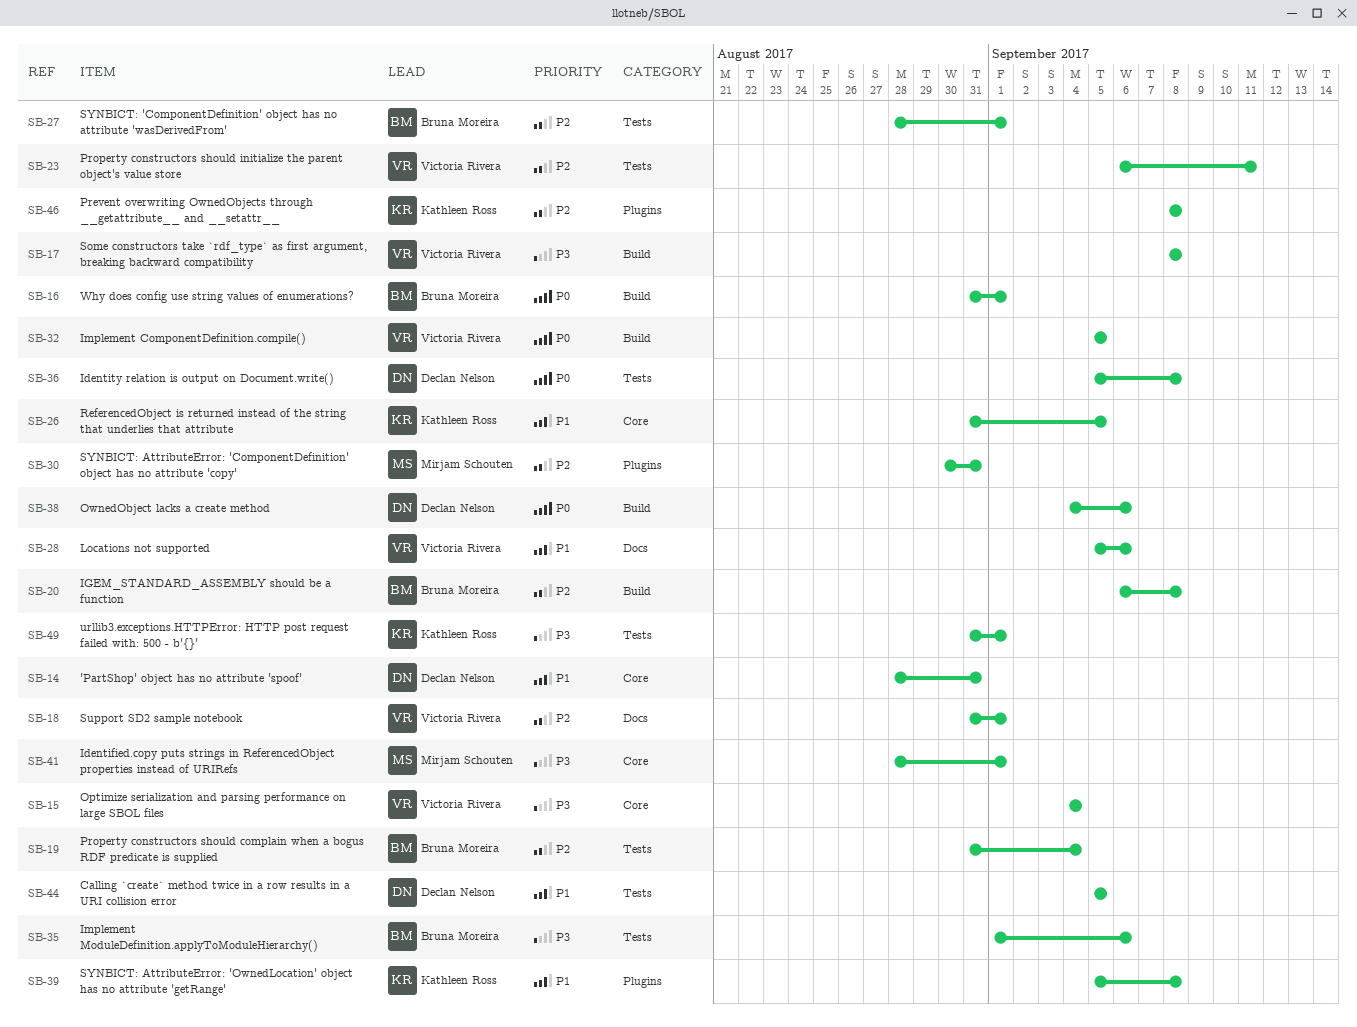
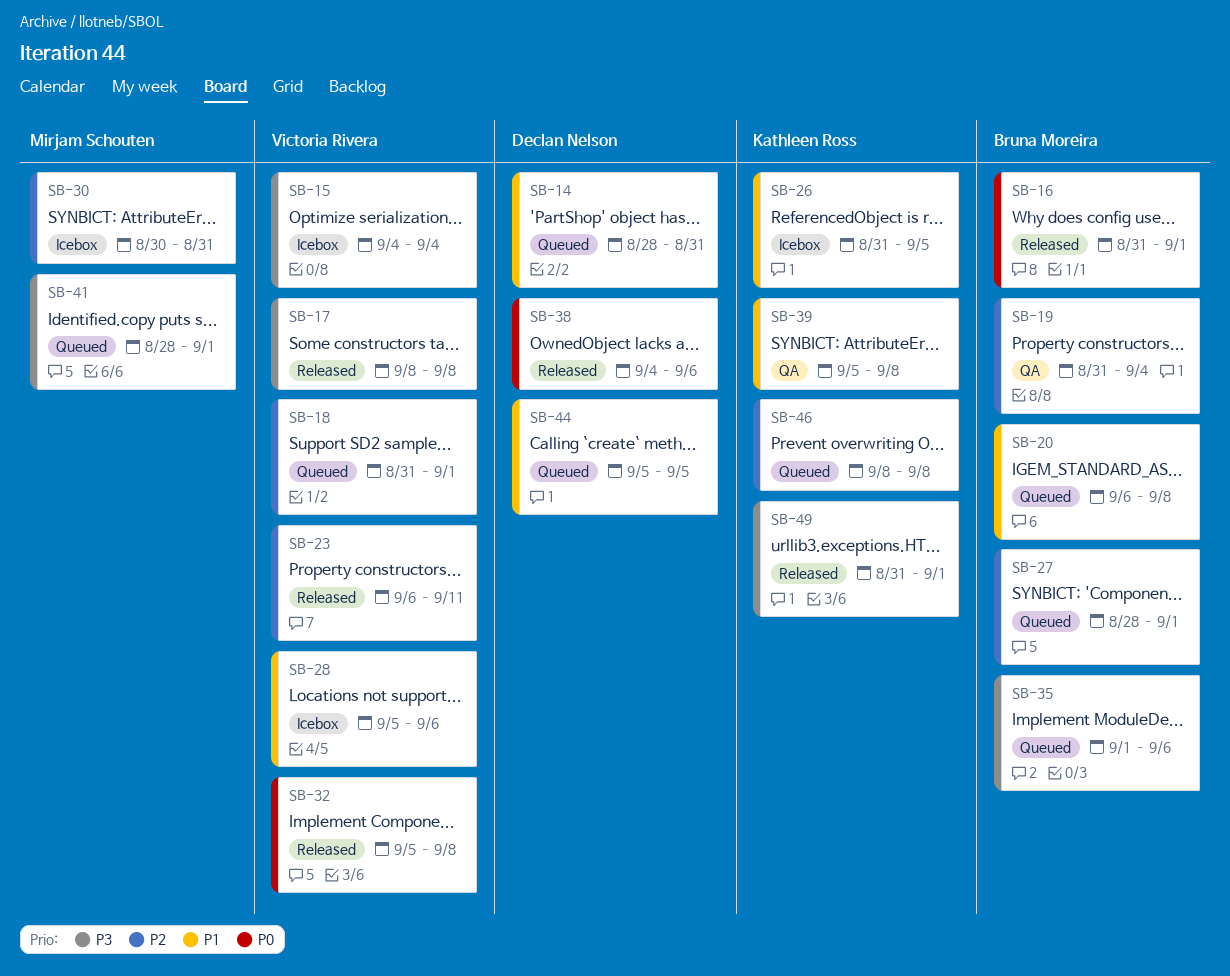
SB-20, priority: P2 -> P1
SB-32, due: Sep 5 -> Sep 8
SB-36: present -> none

